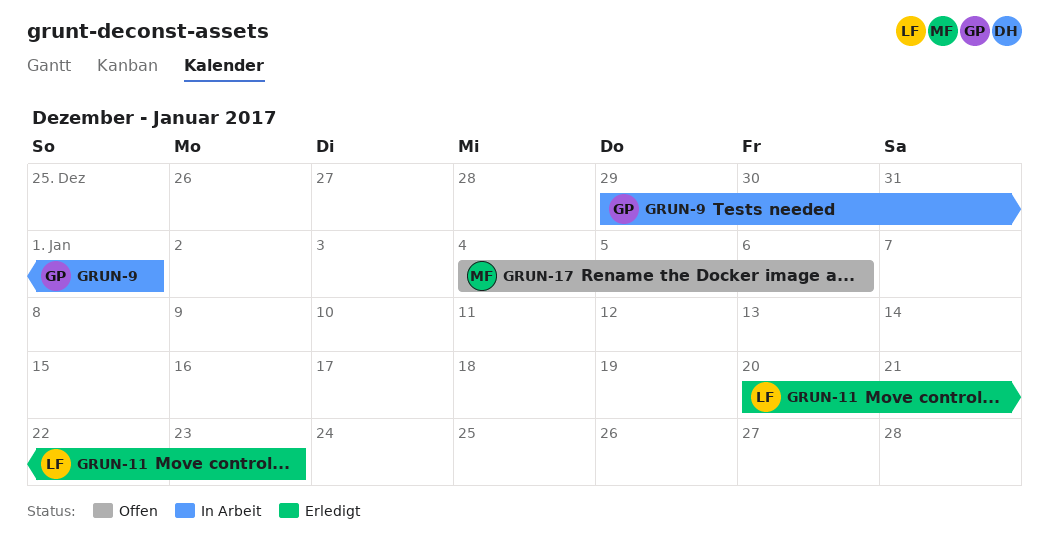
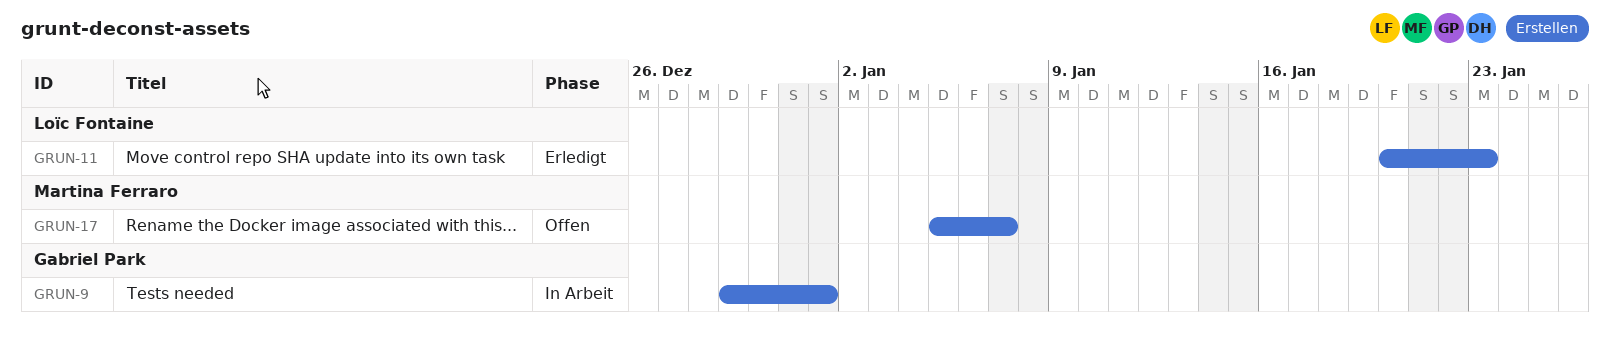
GRUN-17, start: Jan 4 -> Jan 5
GRUN-17, due: Jan 6 -> Jan 7

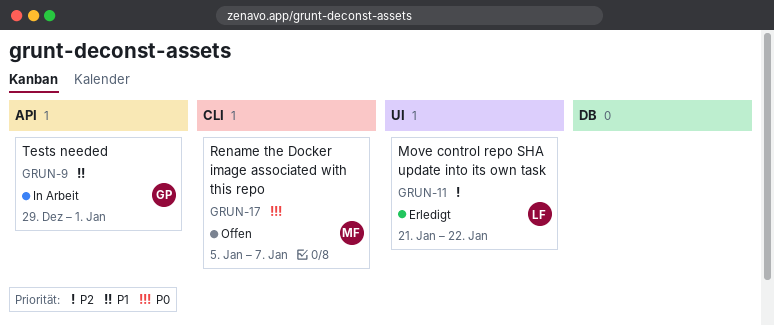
GRUN-11, start: Jan 20 -> Jan 21
GRUN-11, due: Jan 23 -> Jan 22

